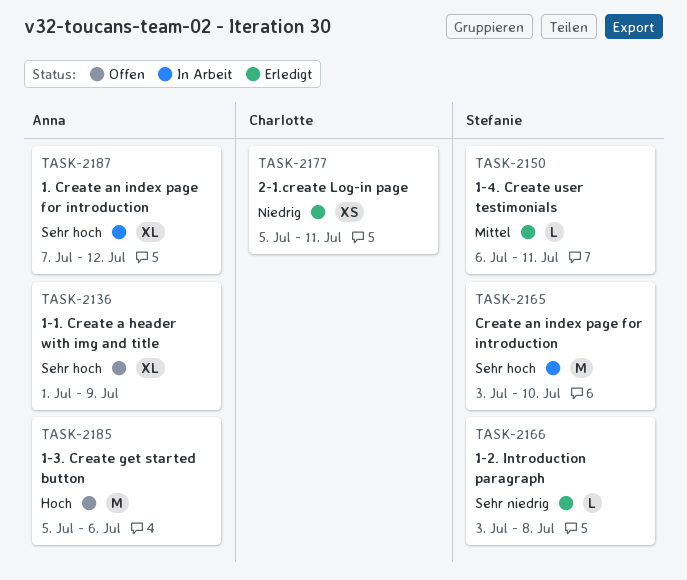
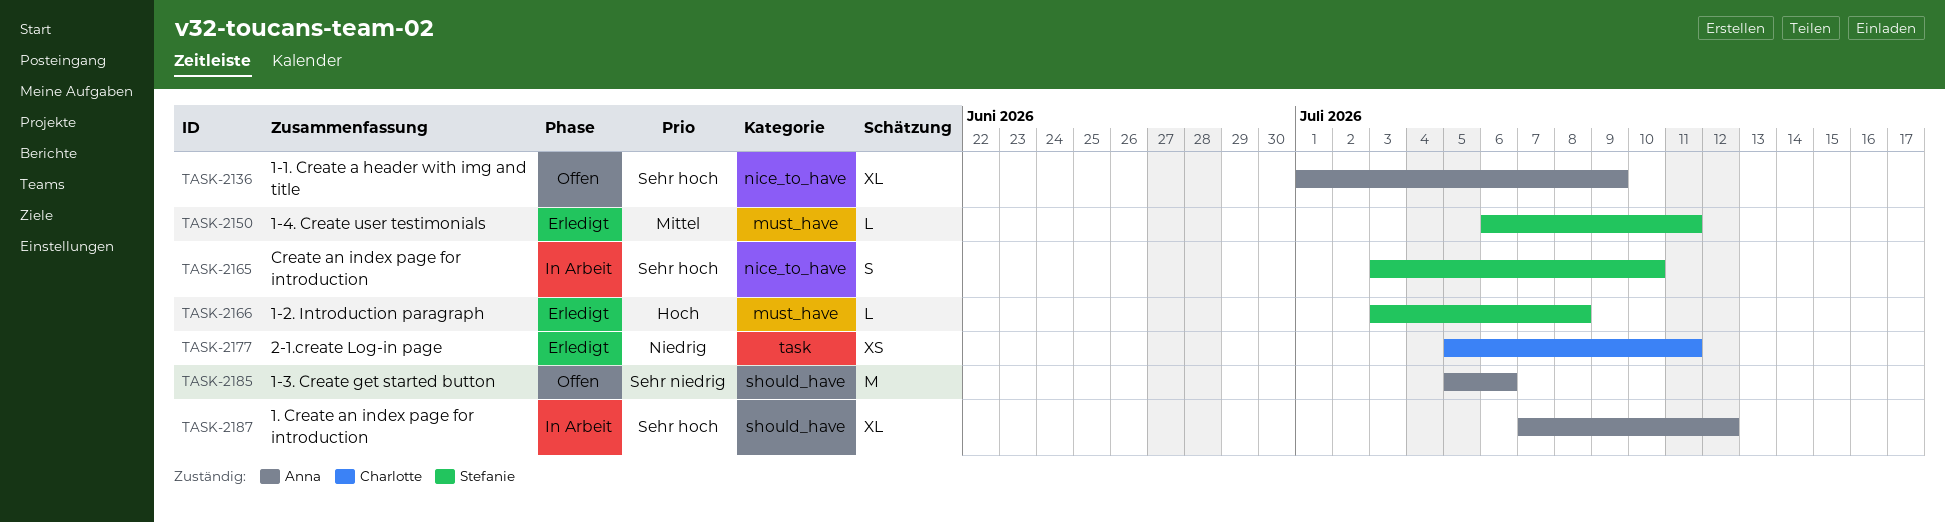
TASK-2165, estimate: M -> S
TASK-2166, priority: Sehr niedrig -> Hoch
TASK-2185, priority: Hoch -> Sehr niedrig

